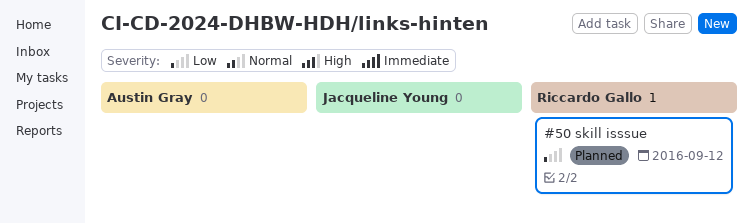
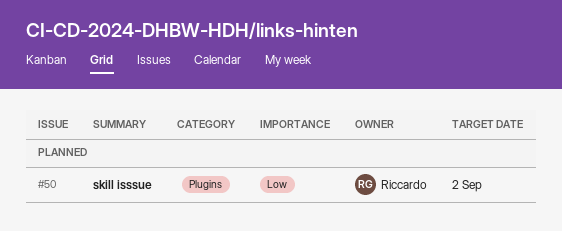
#50, due: Sep 12 -> Sep 2

